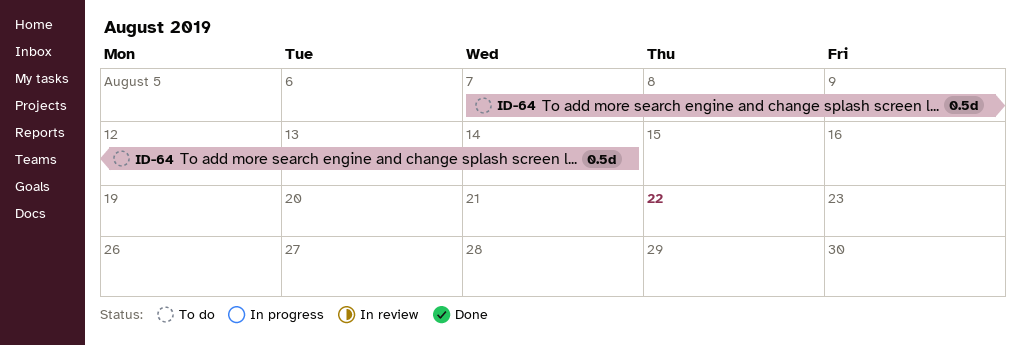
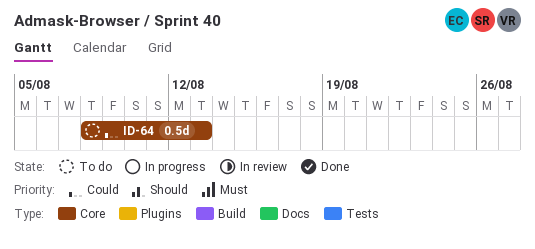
ID-64, start: Aug 7 -> Aug 8
ID-64, due: Aug 14 -> Aug 13

